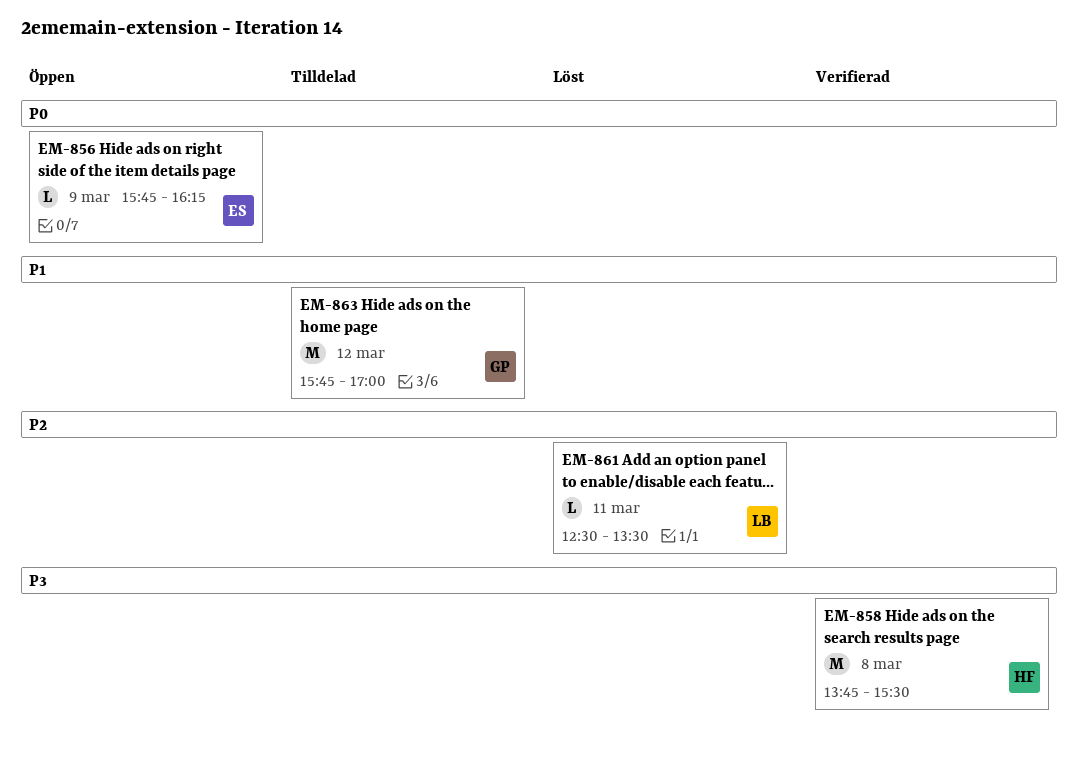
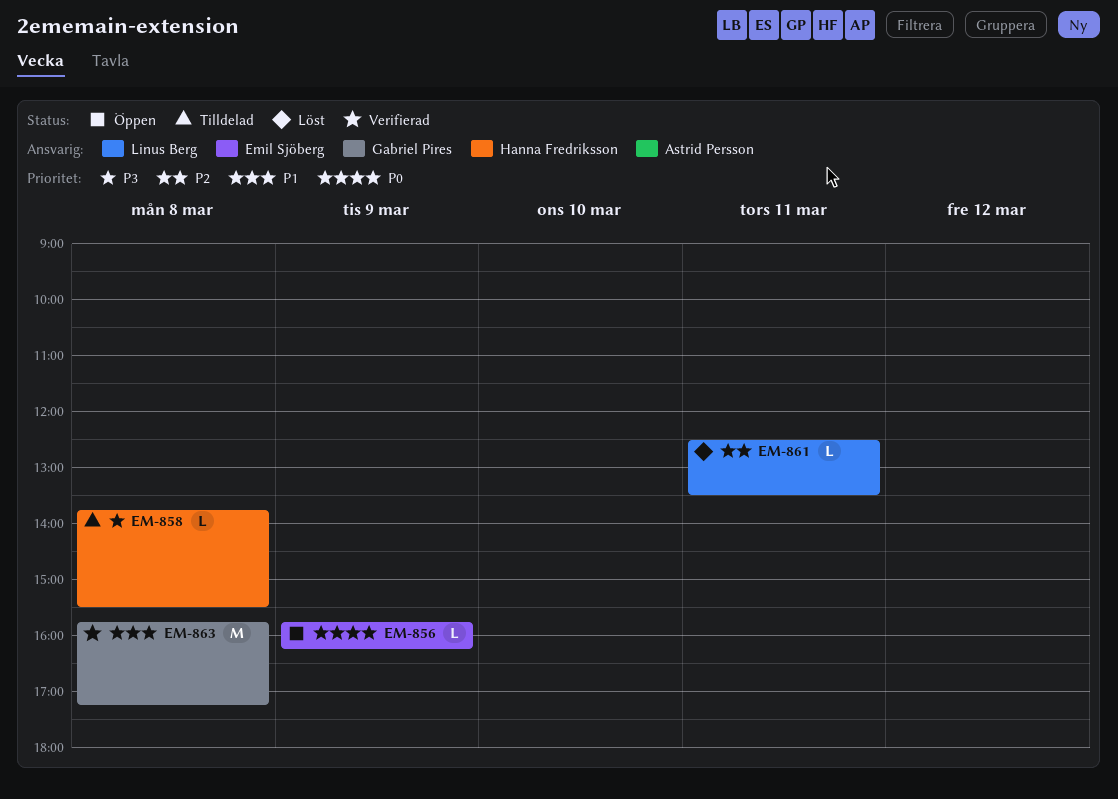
EM-858, status: Verifierad -> Tilldelad
EM-858, estimate: M -> L
EM-863, status: Tilldelad -> Verifierad
EM-863, day: Mar 12 -> Mar 8
EM-863, ends: 17:00 -> 17:15

